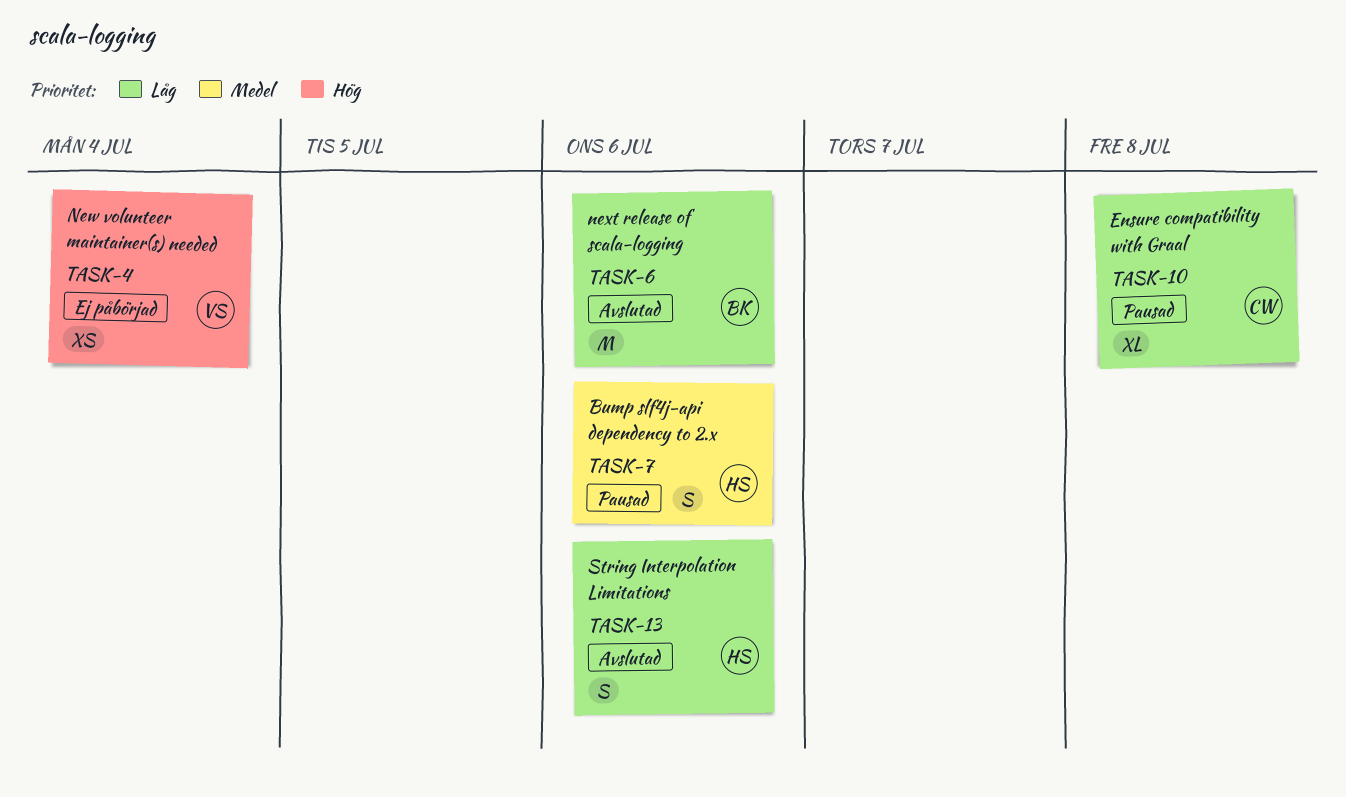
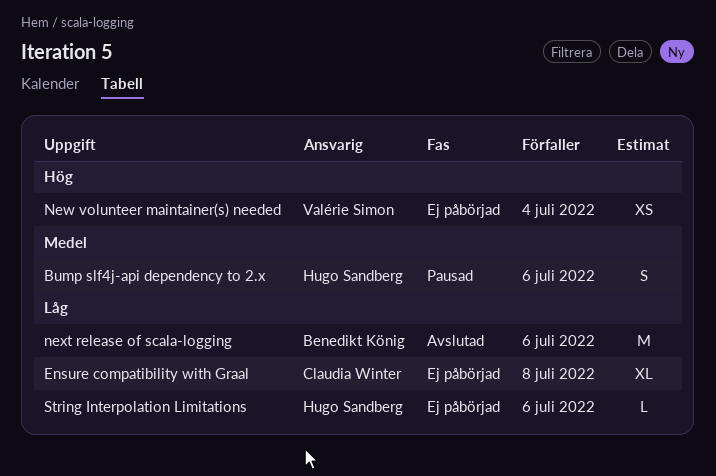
Ensure compatibility with Graal, status: Pausad -> Ej påbörjad
String Interpolation Limitations, status: Avslutad -> Ej påbörjad
String Interpolation Limitations, estimate: S -> L

